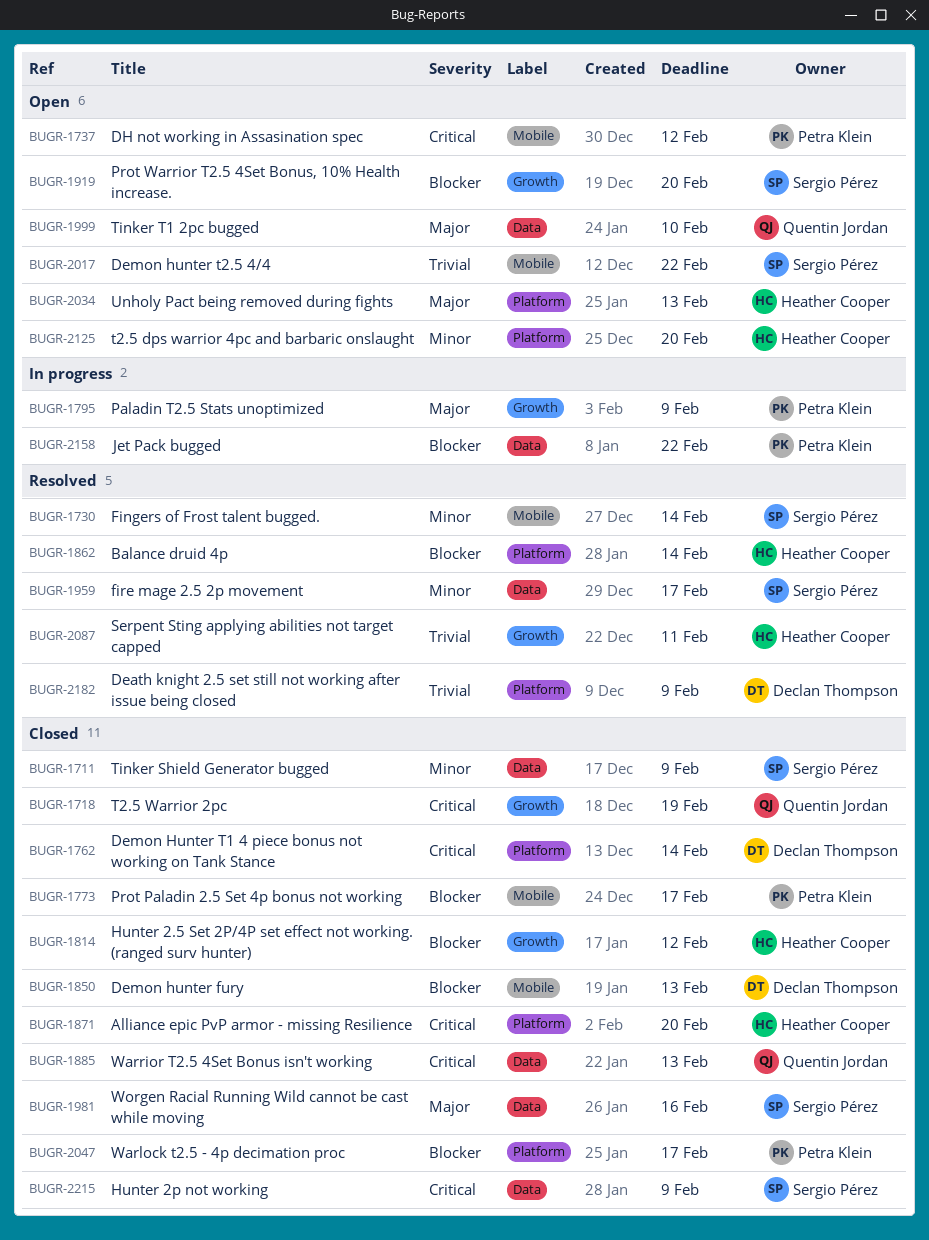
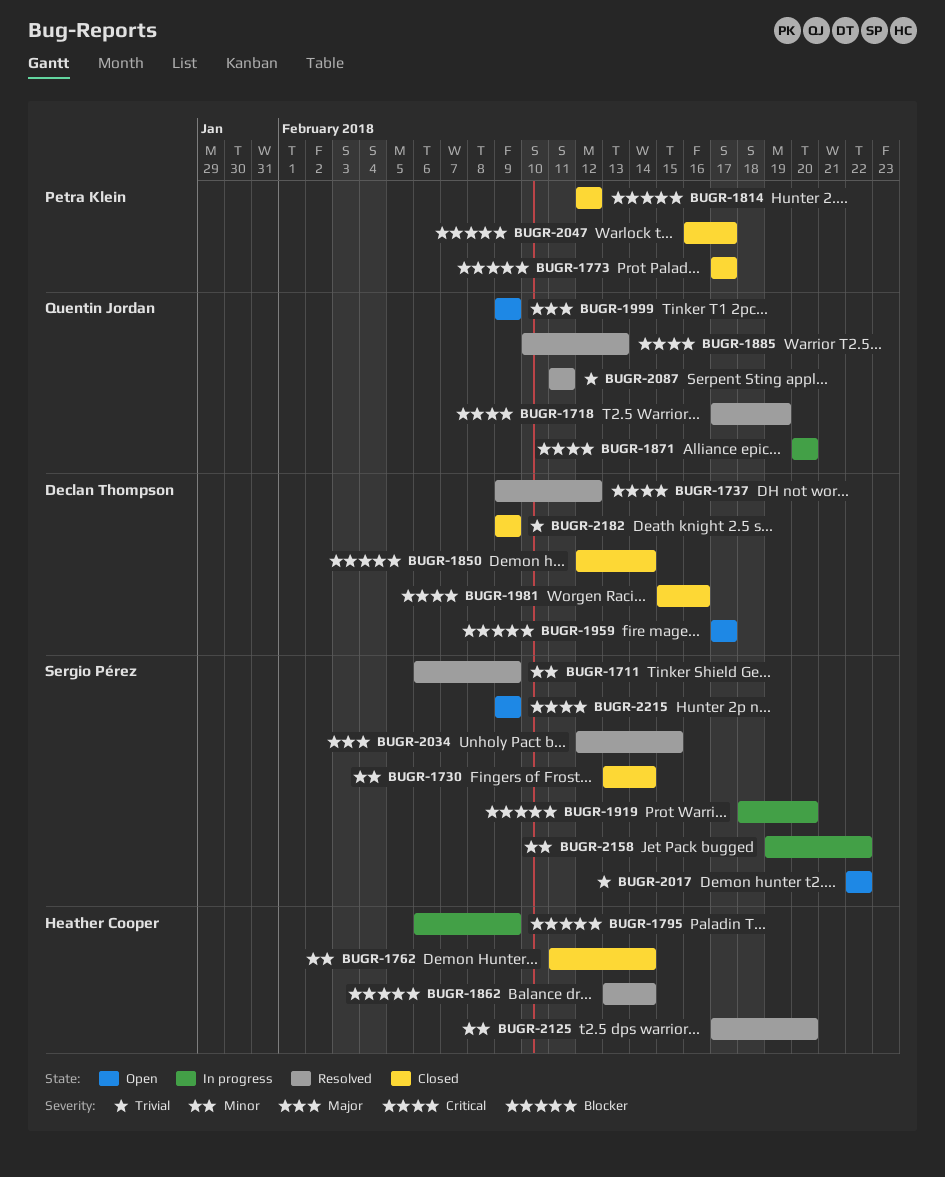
BUGR-1711, status: Closed -> Resolved
BUGR-1718, status: Closed -> Resolved
BUGR-1730, status: Resolved -> Closed
BUGR-1737, status: Open -> Resolved
BUGR-1737, owner: Petra Klein -> Declan Thompson
BUGR-1762, owner: Declan Thompson -> Heather Cooper
BUGR-1762, priority: Critical -> Minor
BUGR-1795, owner: Petra Klein -> Heather Cooper
BUGR-1795, priority: Major -> Blocker
BUGR-1814, owner: Heather Cooper -> Petra Klein
BUGR-1850, due: Feb 13 -> Feb 14
BUGR-1871, status: Closed -> In progress
BUGR-1871, owner: Heather Cooper -> Quentin Jordan
BUGR-1885, status: Closed -> Resolved
BUGR-1919, status: Open -> In progress
BUGR-1959, status: Resolved -> Open
BUGR-1959, owner: Sergio Pérez -> Declan Thompson
BUGR-1959, priority: Minor -> Blocker
BUGR-1981, owner: Sergio Pérez -> Declan Thompson
BUGR-1981, priority: Major -> Critical
BUGR-1999, due: Feb 10 -> Feb 9
BUGR-2034, status: Open -> Resolved
BUGR-2034, owner: Heather Cooper -> Sergio Pérez
BUGR-2034, due: Feb 13 -> Feb 15
BUGR-2087, owner: Heather Cooper -> Quentin Jordan
BUGR-2125, status: Open -> Resolved
BUGR-2158, owner: Petra Klein -> Sergio Pérez
BUGR-2158, priority: Blocker -> Minor
BUGR-2182, status: Resolved -> Closed
BUGR-2215, status: Closed -> Open

